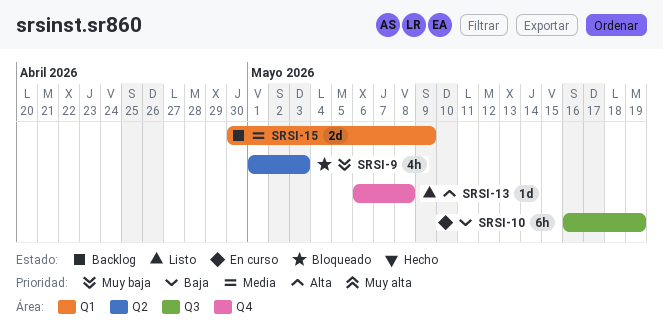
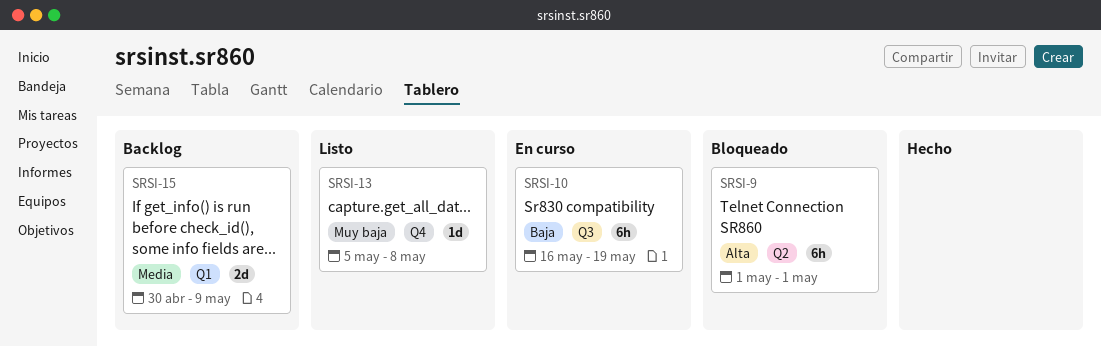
SRSI-9, priority: Muy baja -> Alta
SRSI-9, estimate: 4h -> 6h
SRSI-9, due: May 3 -> May 1
SRSI-13, priority: Alta -> Muy baja
SRSI-13, start: May 6 -> May 5

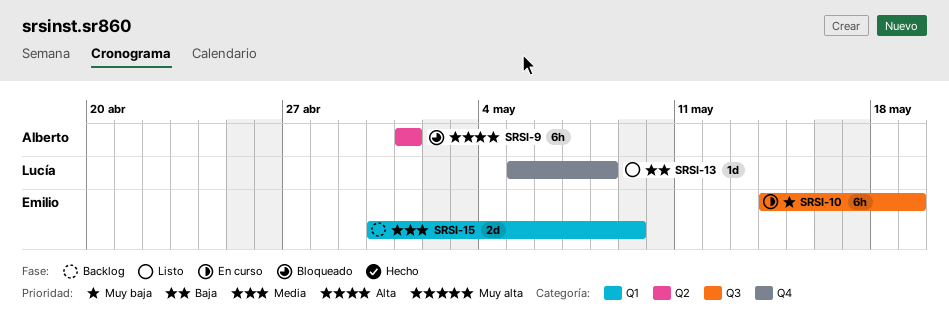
SRSI-10, priority: Baja -> Muy baja
SRSI-10, start: May 16 -> May 14
SRSI-13, priority: Muy baja -> Baja

